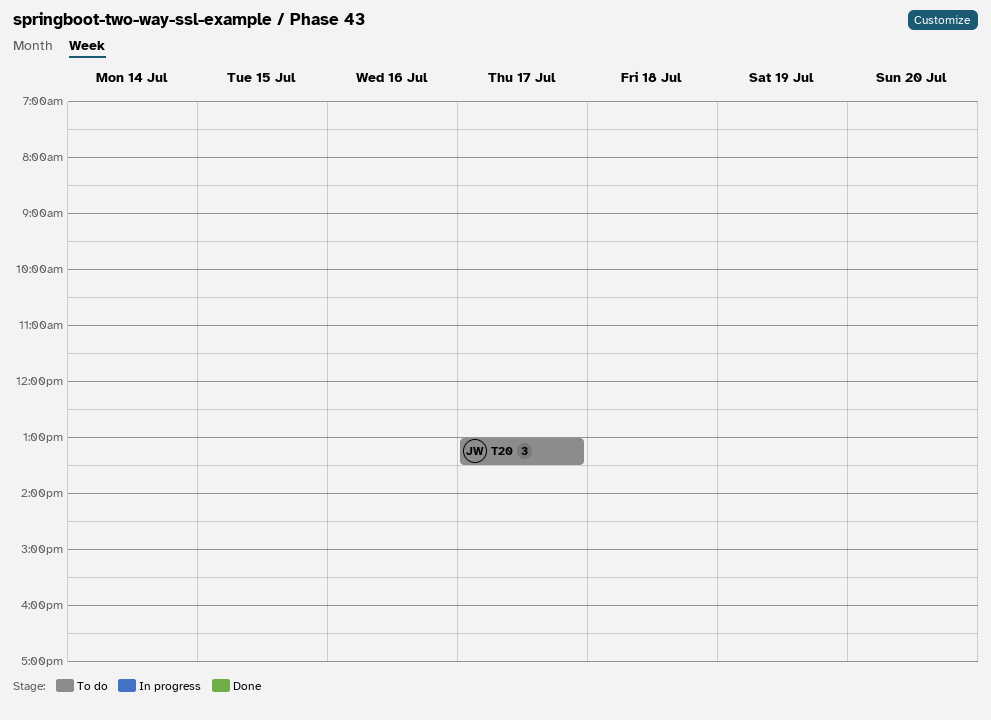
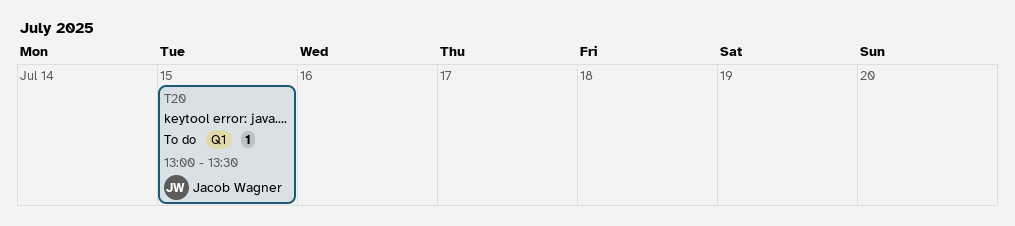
T20, estimate: 3 -> 1
T20, day: Jul 17 -> Jul 15

